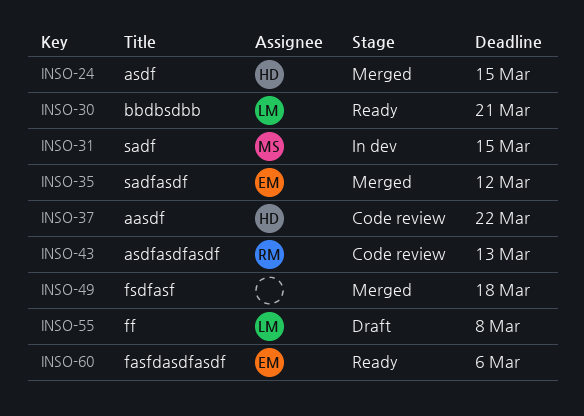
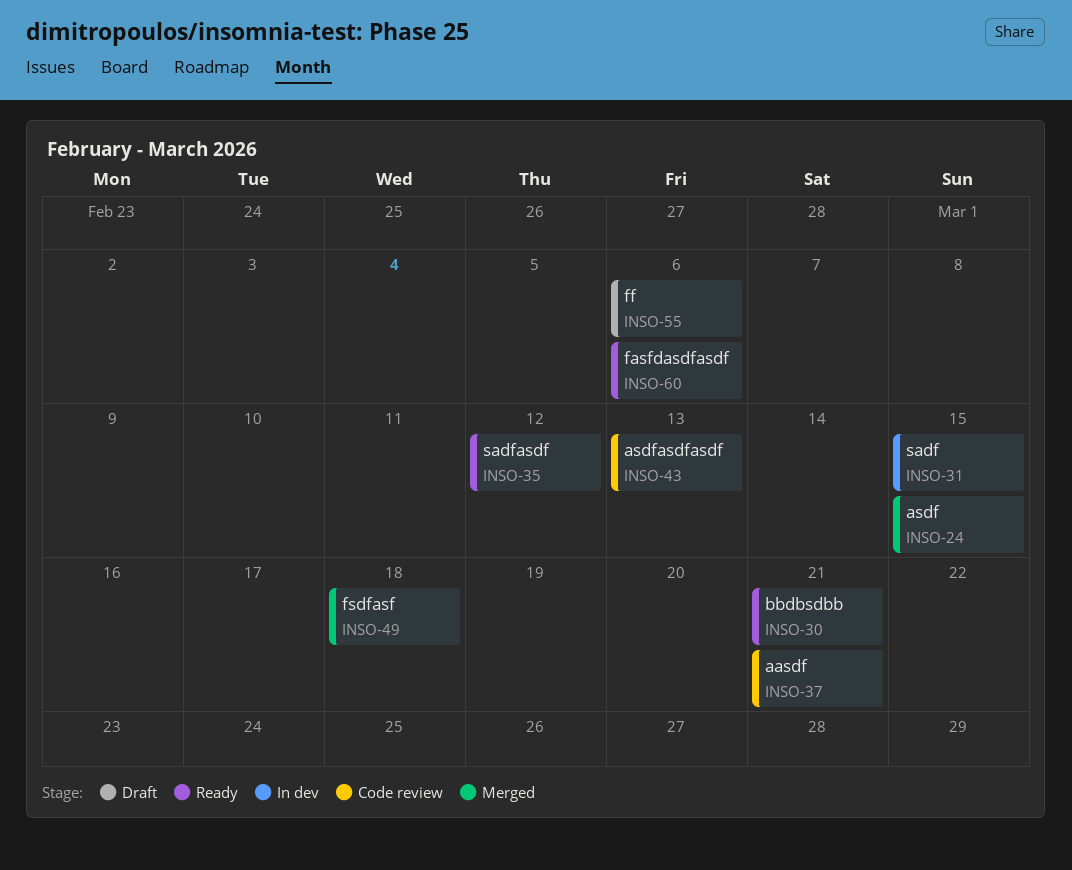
INSO-35, status: Merged -> Ready
INSO-37, due: Mar 22 -> Mar 21
INSO-55, due: Mar 8 -> Mar 6

